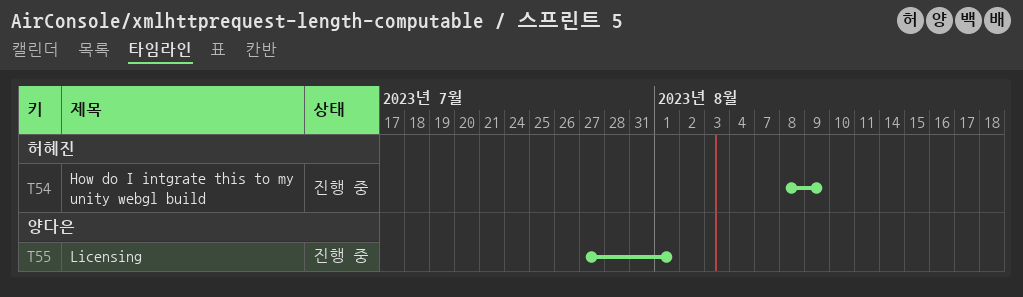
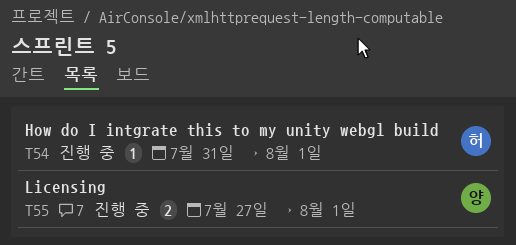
T54, start: Aug 8 -> Jul 31
T54, due: Aug 9 -> Aug 1

